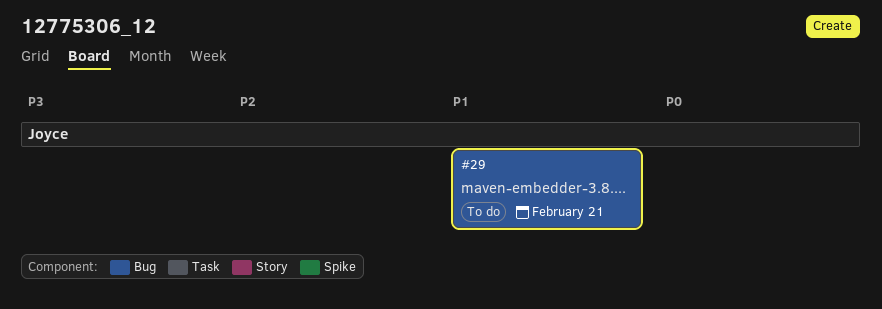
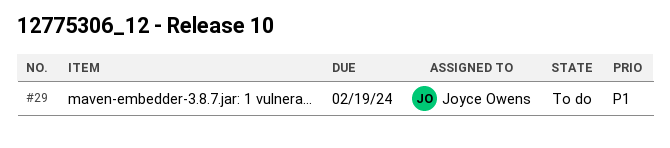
#29, due: Feb 21 -> Feb 19

